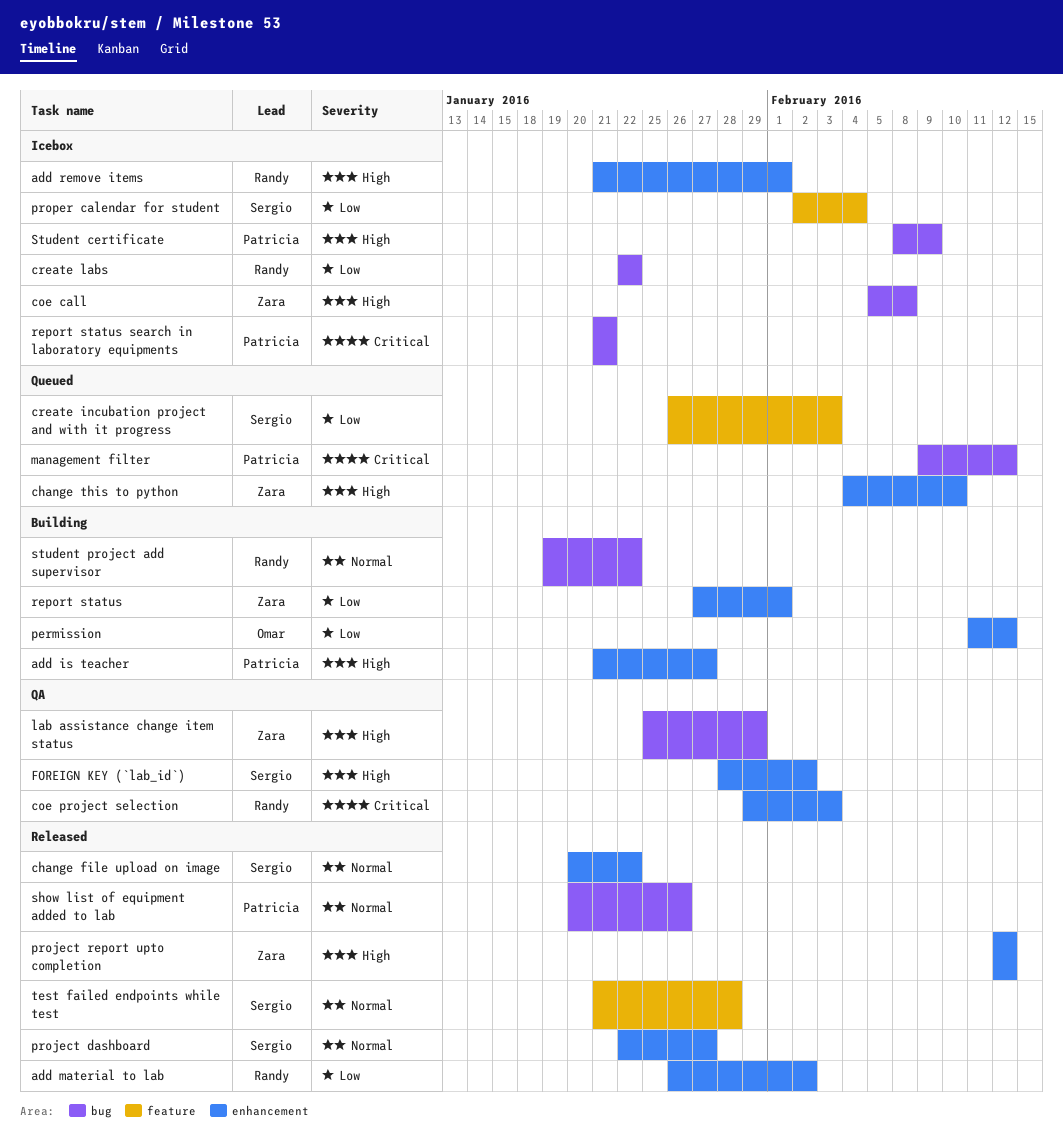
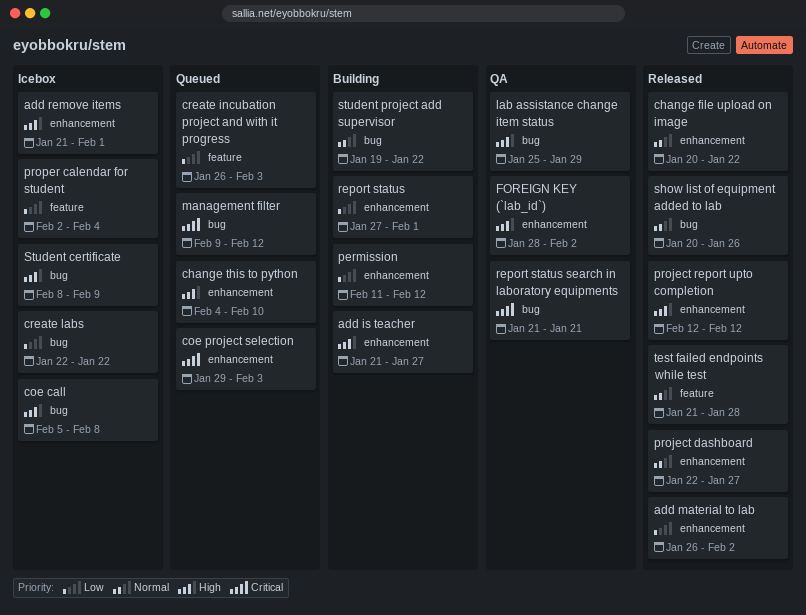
coe project selection, status: QA -> Queued
report status search in laboratory equipments, status: Icebox -> QA

